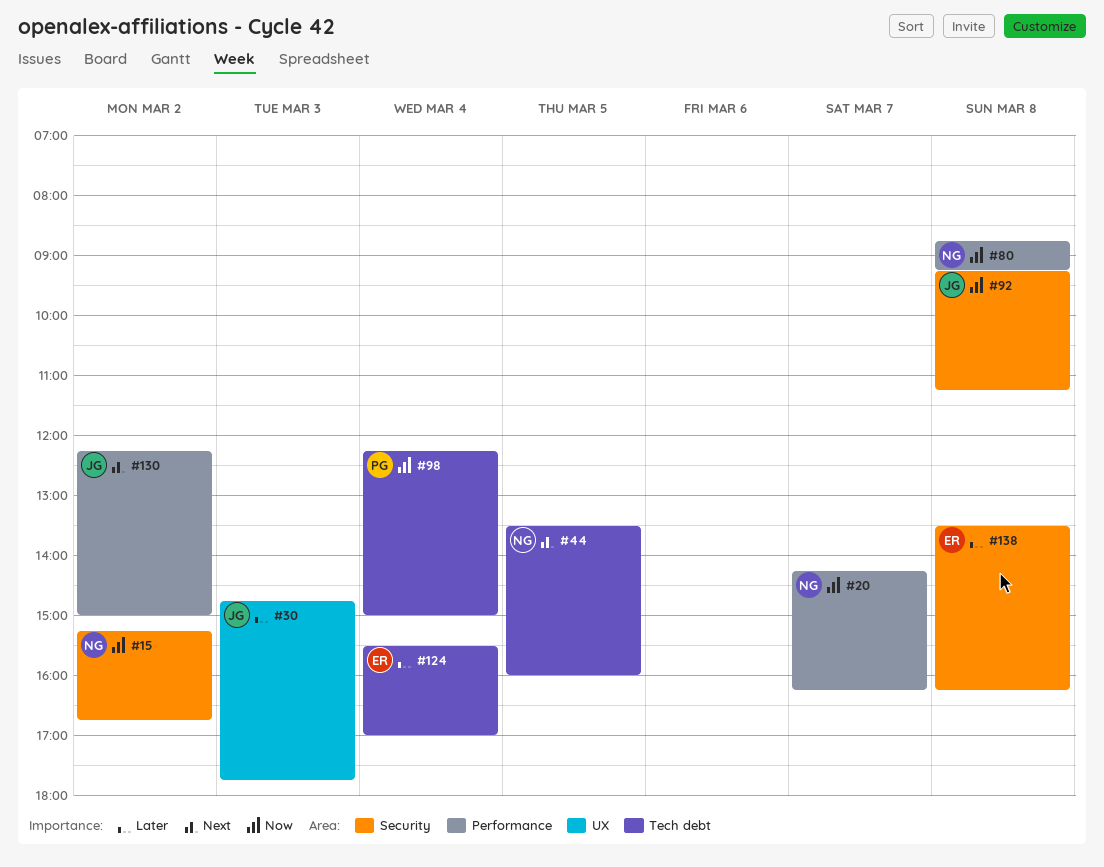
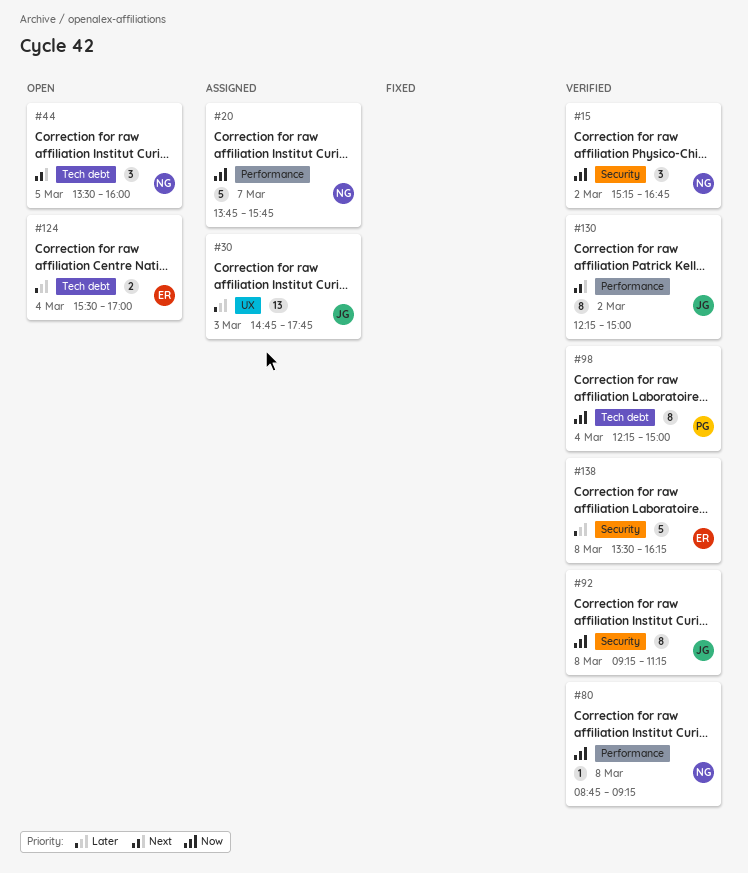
#20, begins: 14:15 -> 13:45
#20, ends: 16:15 -> 15:45

